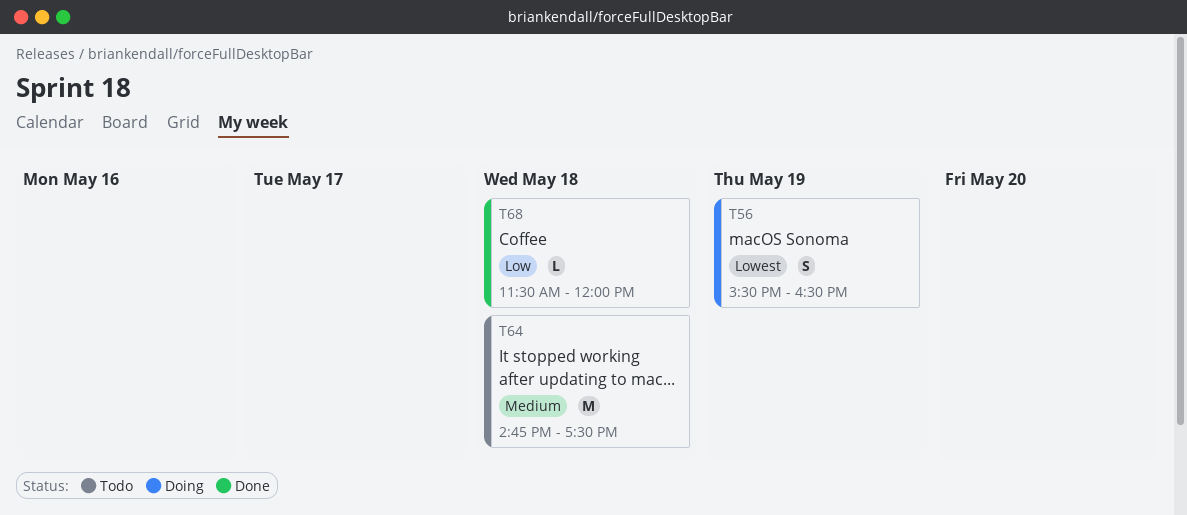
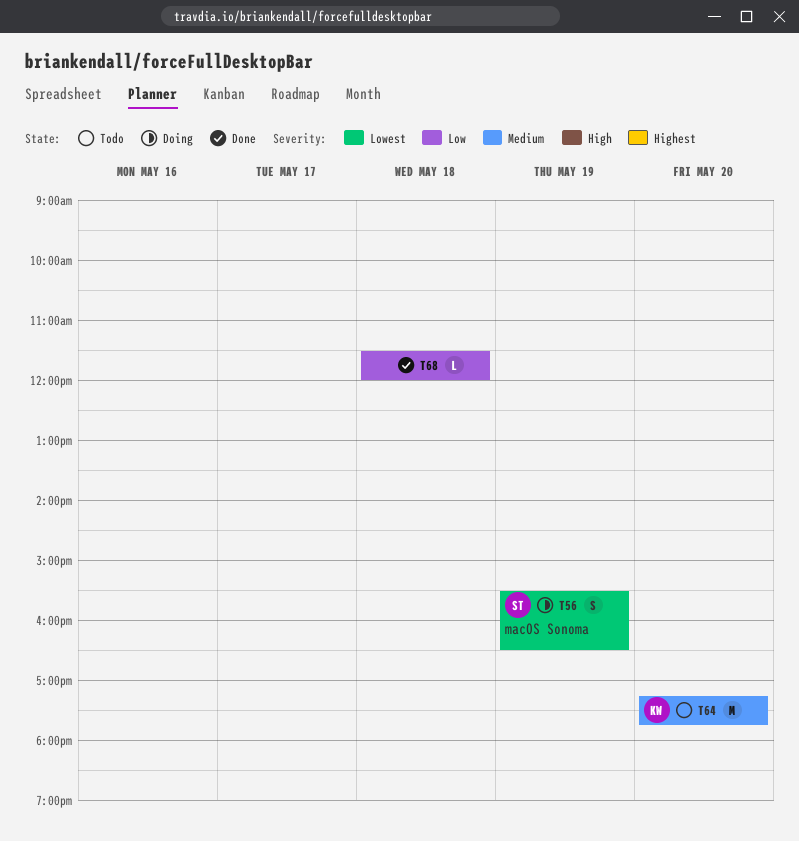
T64, day: May 18 -> May 20
T64, begins: 14:45 -> 17:15
T64, ends: 17:30 -> 17:45

